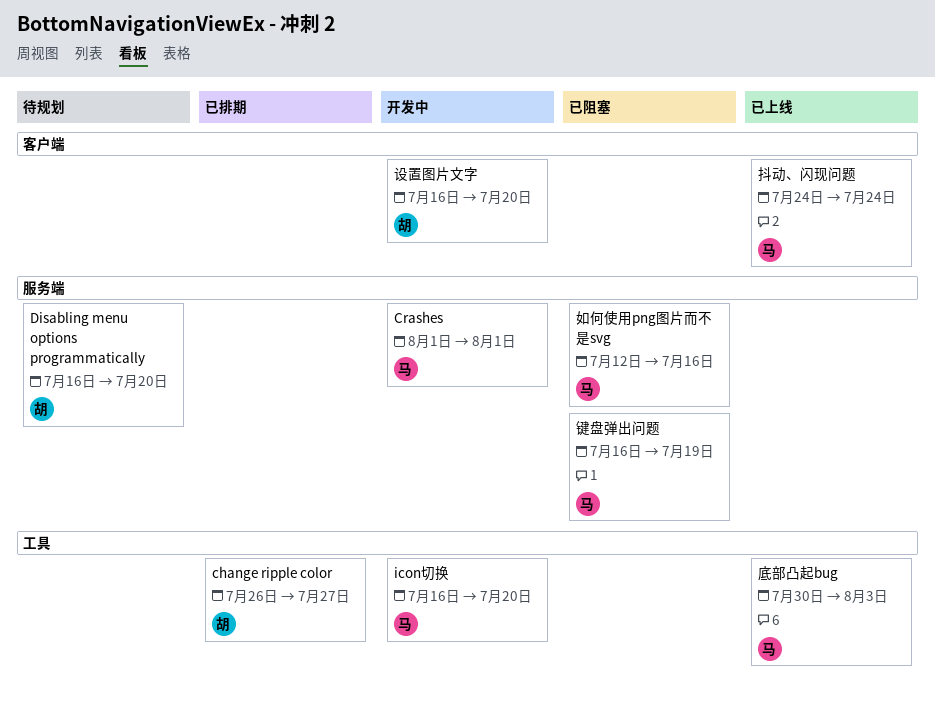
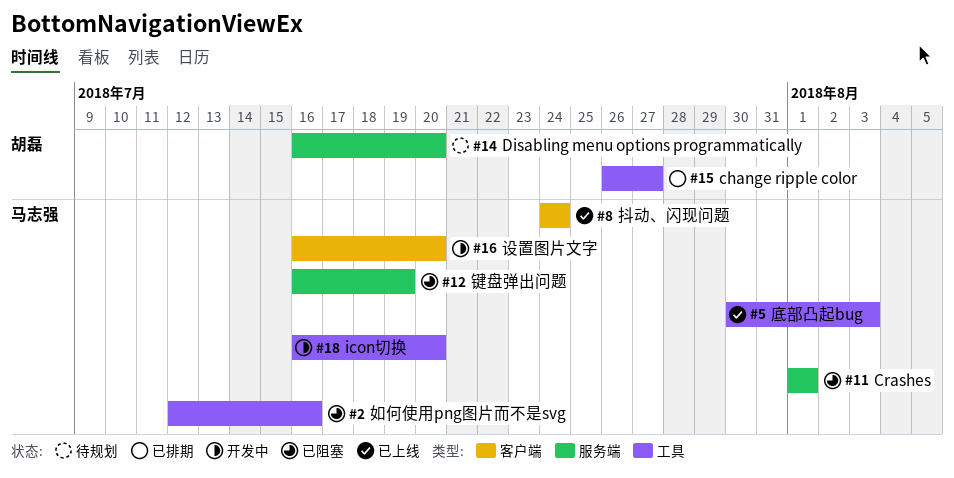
Crashes, status: 开发中 -> 已阻塞
如何使用png图片而不是svg, label: 服务端 -> 工具
设置图片文字, owner: 胡磊 -> 马志强

